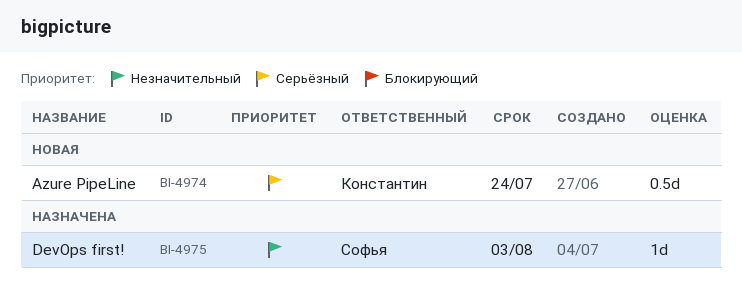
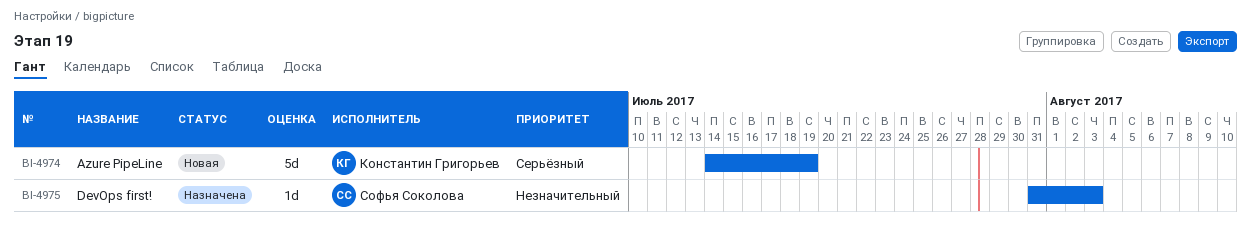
BI-4974, estimate: 0.5d -> 5d
BI-4974, due: Jul 24 -> Jul 19

